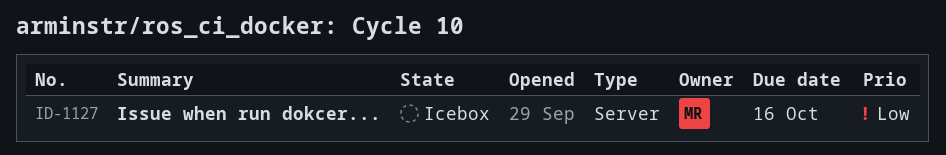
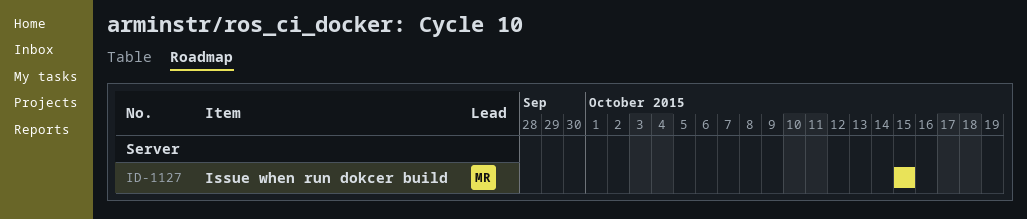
ID-1127, due: Oct 16 -> Oct 15

